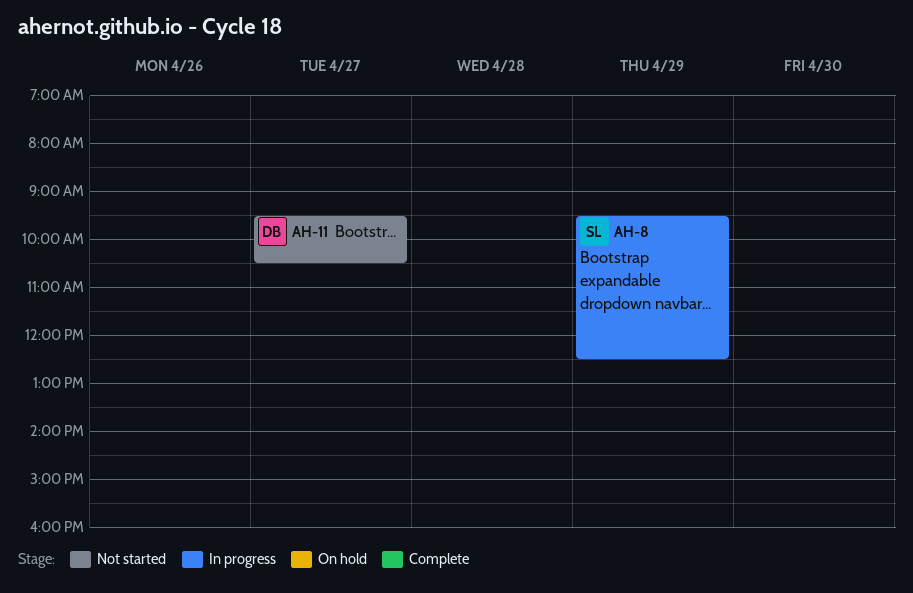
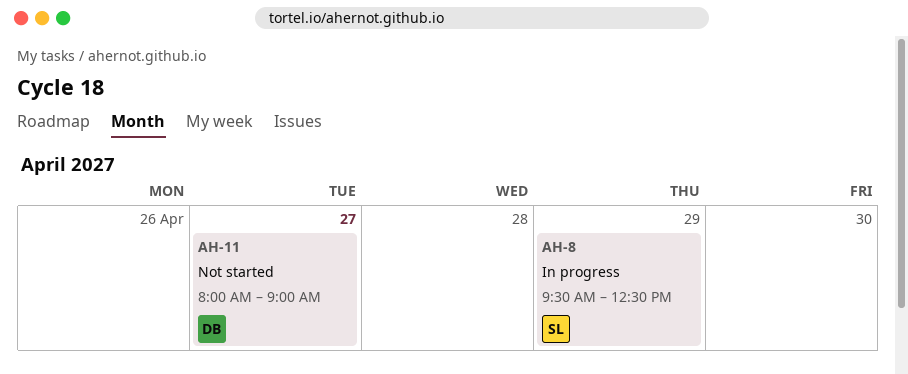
AH-11, begins: 09:30 -> 08:00
AH-11, ends: 10:30 -> 09:00

